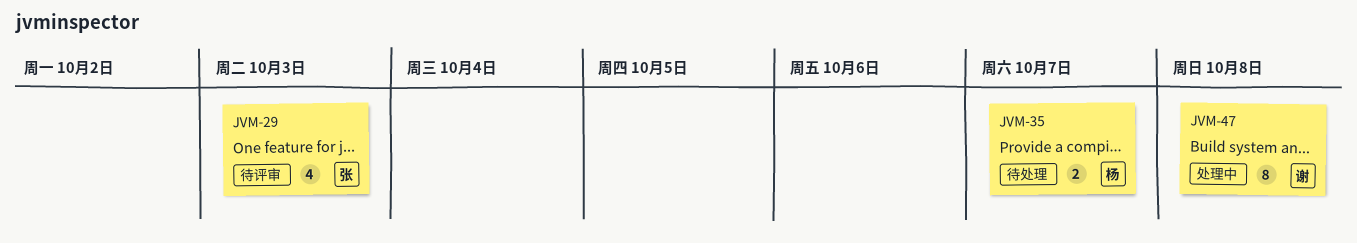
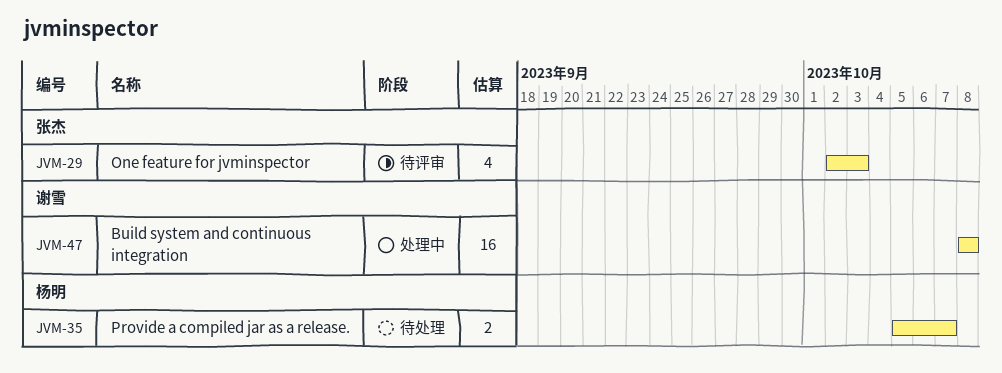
JVM-47, estimate: 8 -> 16

